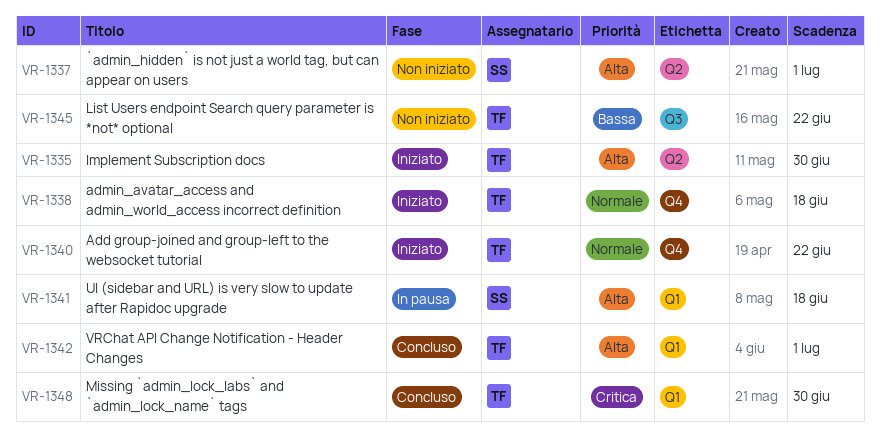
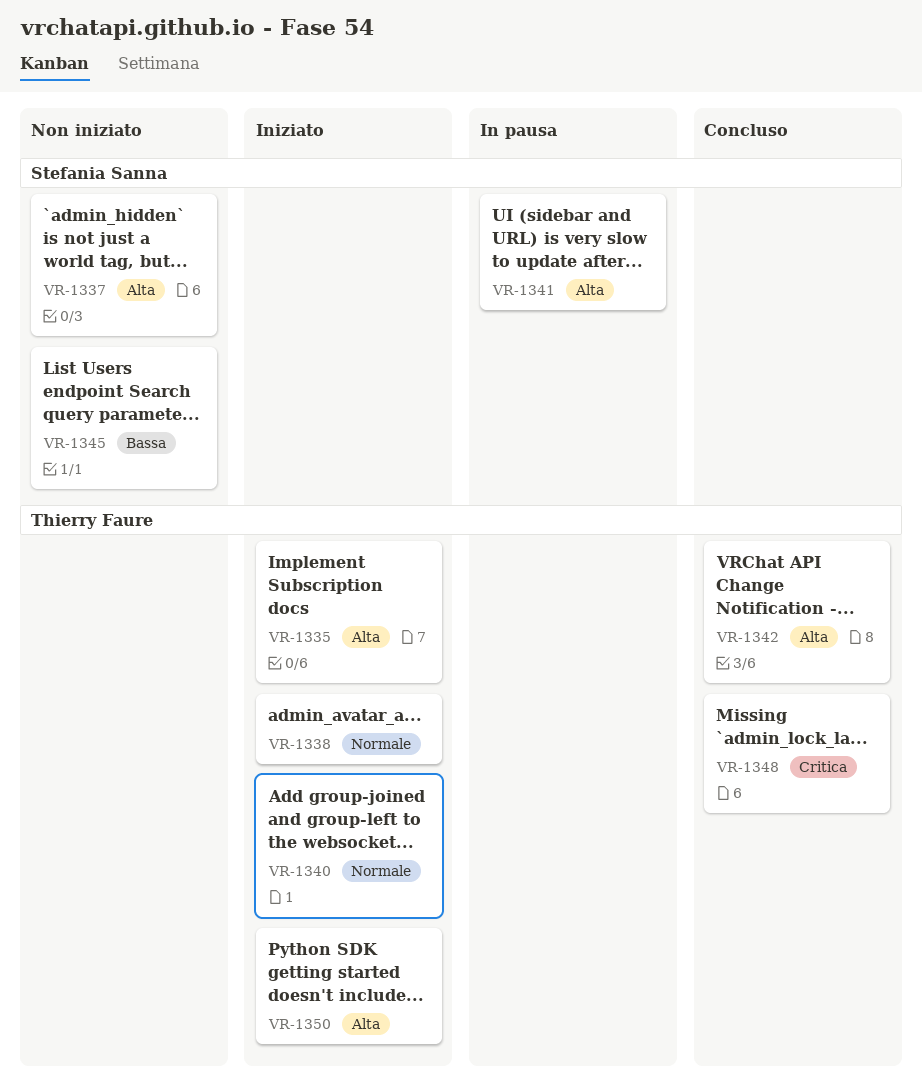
VR-1345, owner: Thierry Faure -> Stefania Sanna
VR-1350: none -> present

